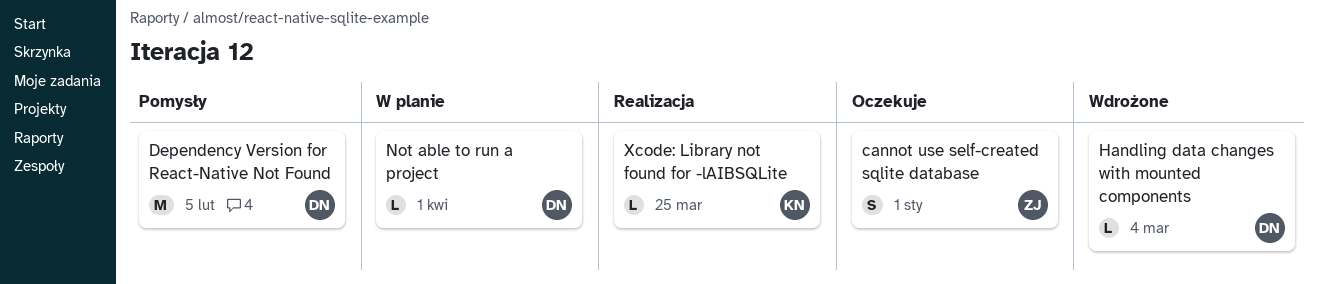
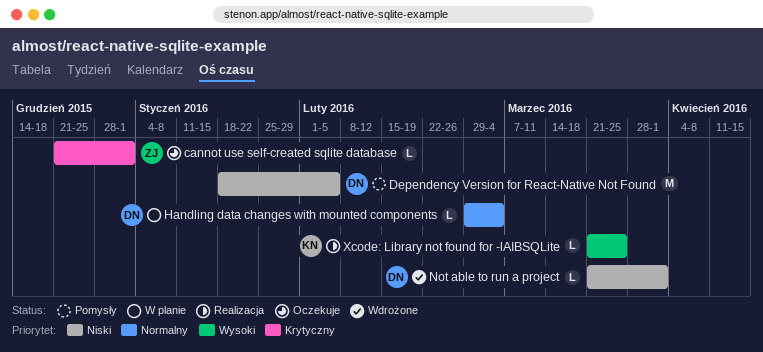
cannot use self-created sqlite database, estimate: S -> L
Handling data changes with mounted components, status: Wdrożone -> W planie
Not able to run a project, status: W planie -> Wdrożone

